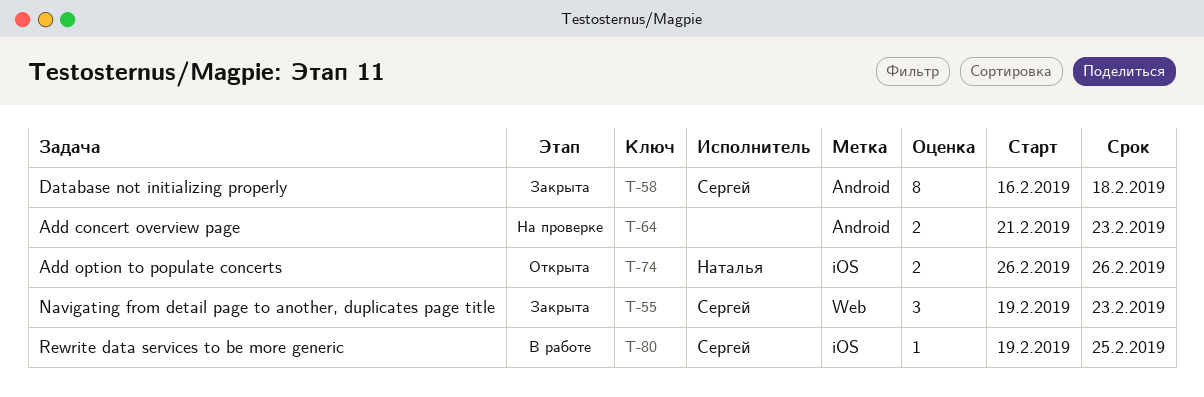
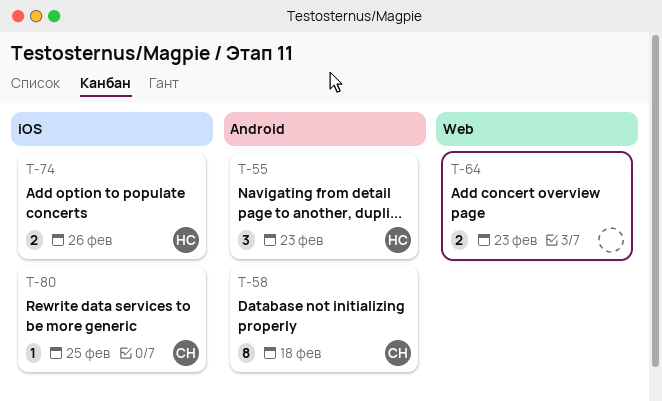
T-55, owner: Сергей -> Наталья
T-55, label: Web -> Android
T-64, label: Android -> Web

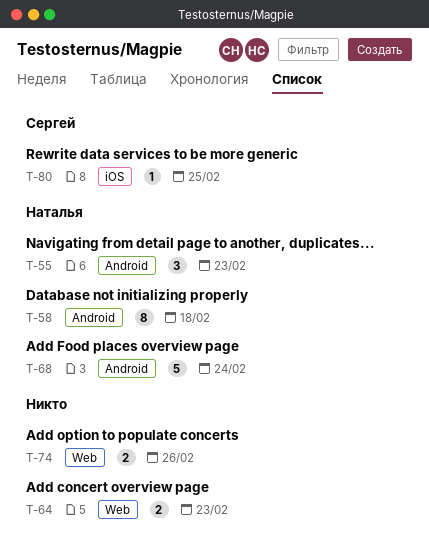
T-58, owner: Сергей -> Наталья
T-68: none -> present
T-74, owner: Наталья -> none
T-74, label: iOS -> Web

